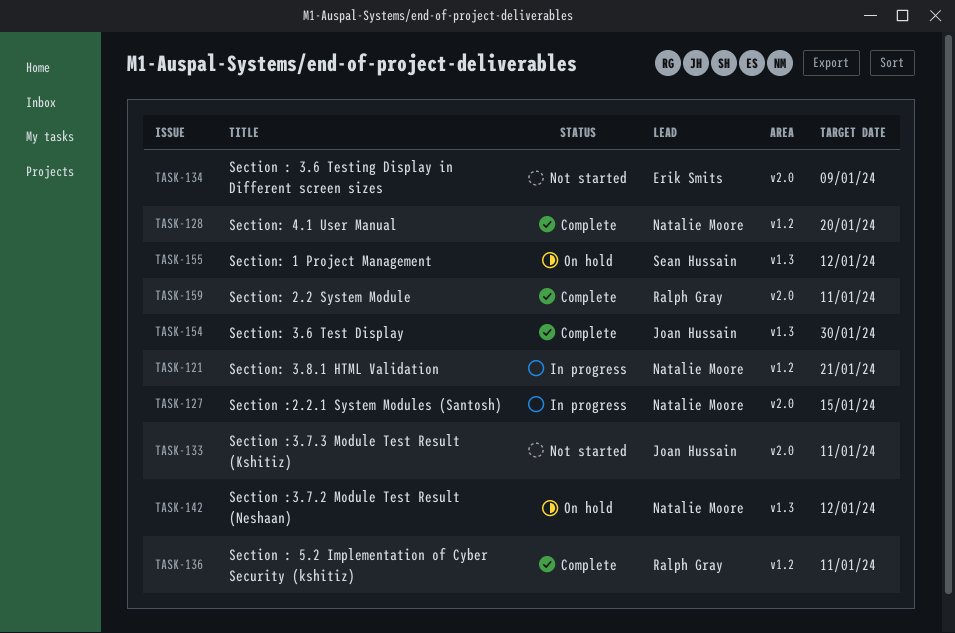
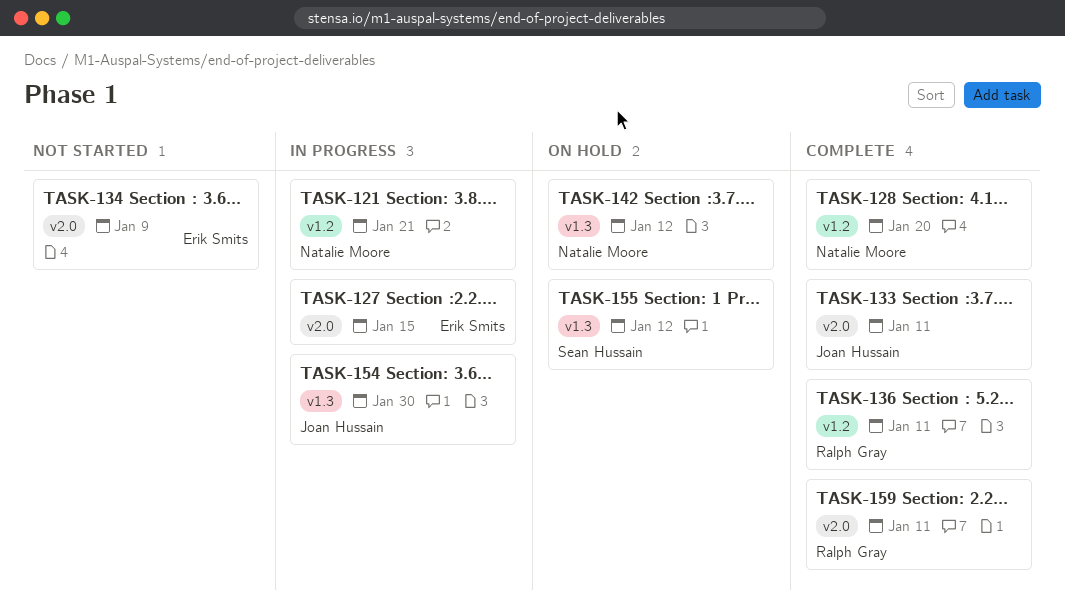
TASK-127, owner: Natalie Moore -> Erik Smits
TASK-133, status: Not started -> Complete
TASK-154, status: Complete -> In progress

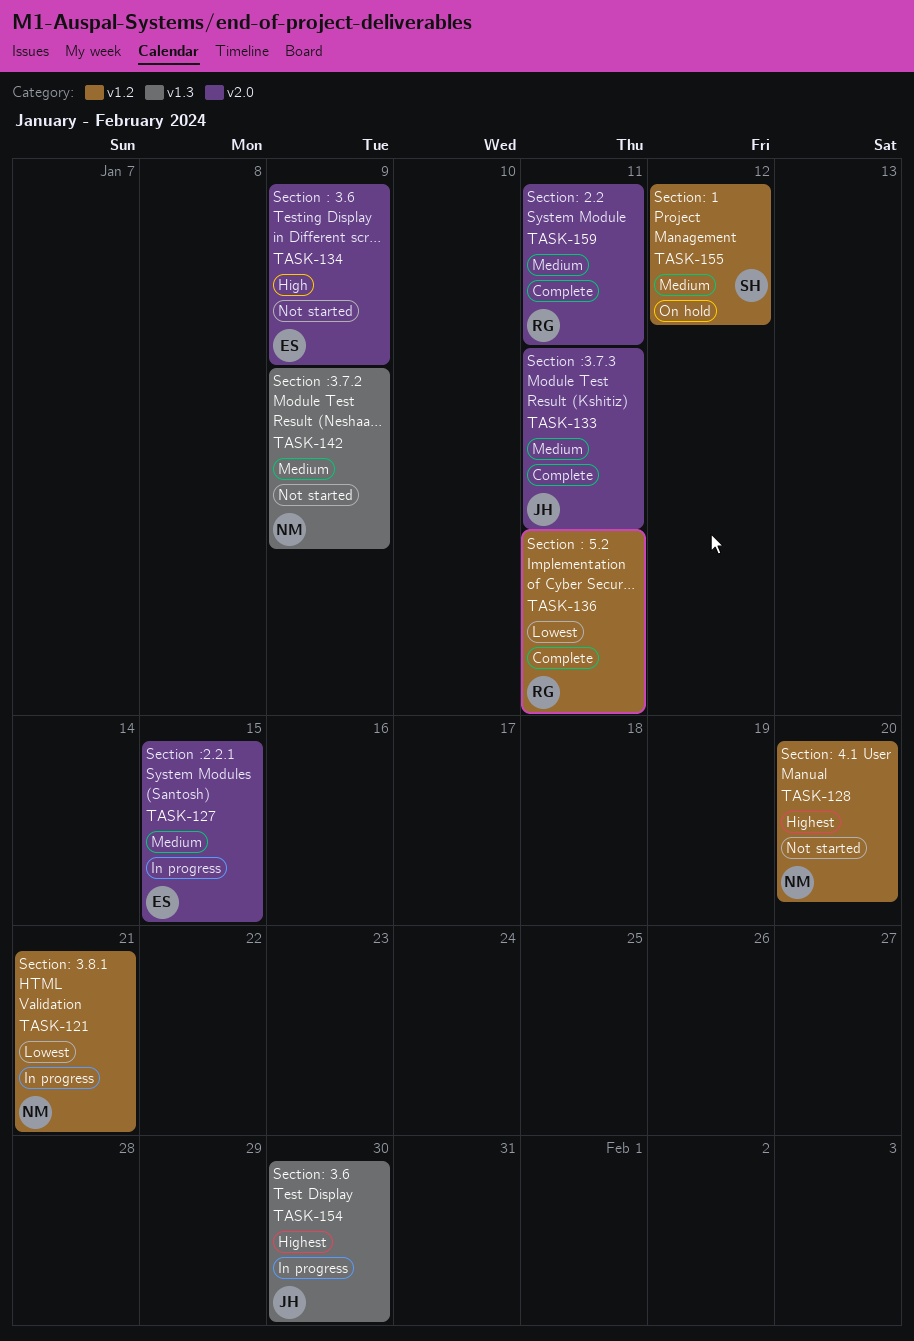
TASK-128, status: Complete -> Not started
TASK-142, status: On hold -> Not started
TASK-142, due: Jan 12 -> Jan 9
TASK-155, label: v1.3 -> v1.2

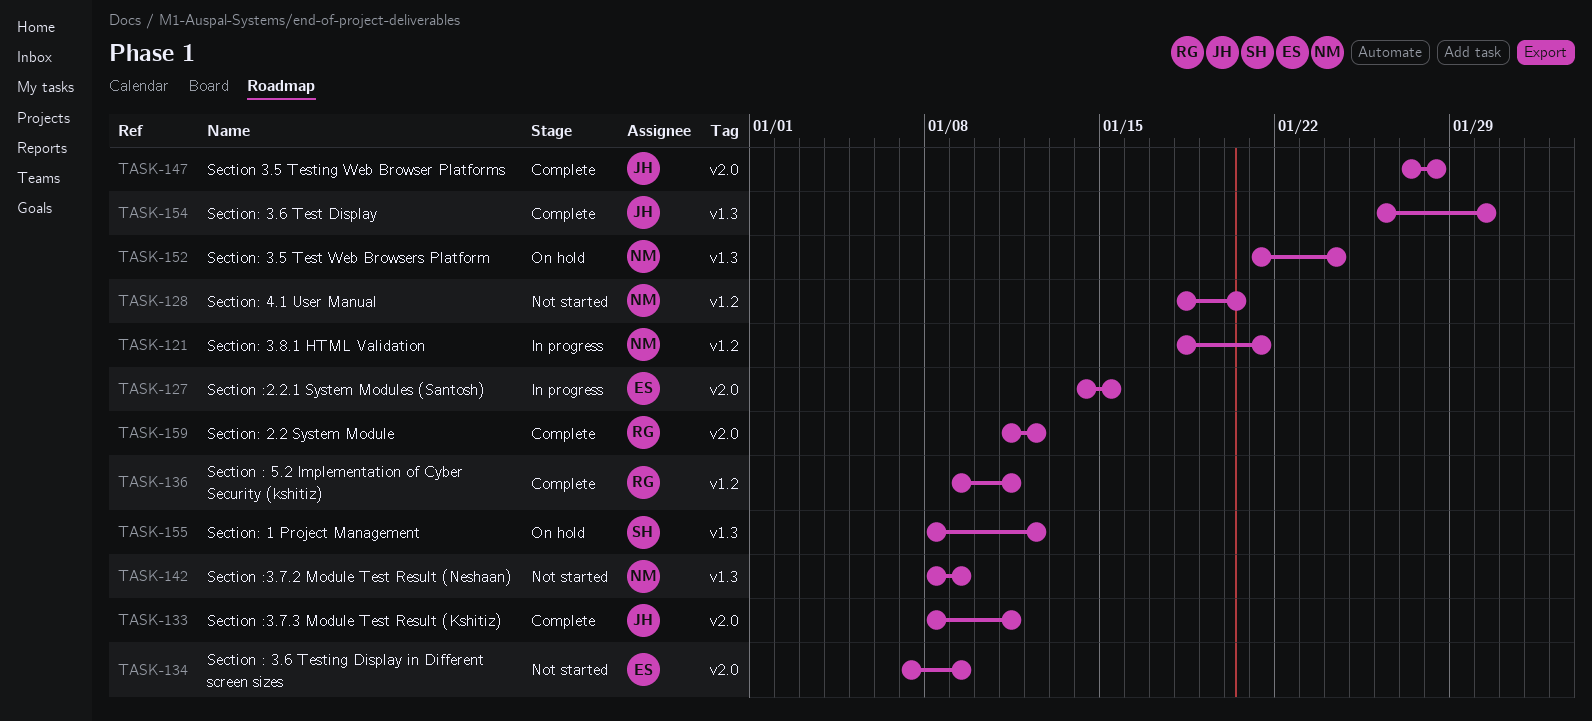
TASK-147: none -> present
TASK-152: none -> present
TASK-154, status: In progress -> Complete
TASK-155, label: v1.2 -> v1.3
TASK-159, due: Jan 11 -> Jan 12

